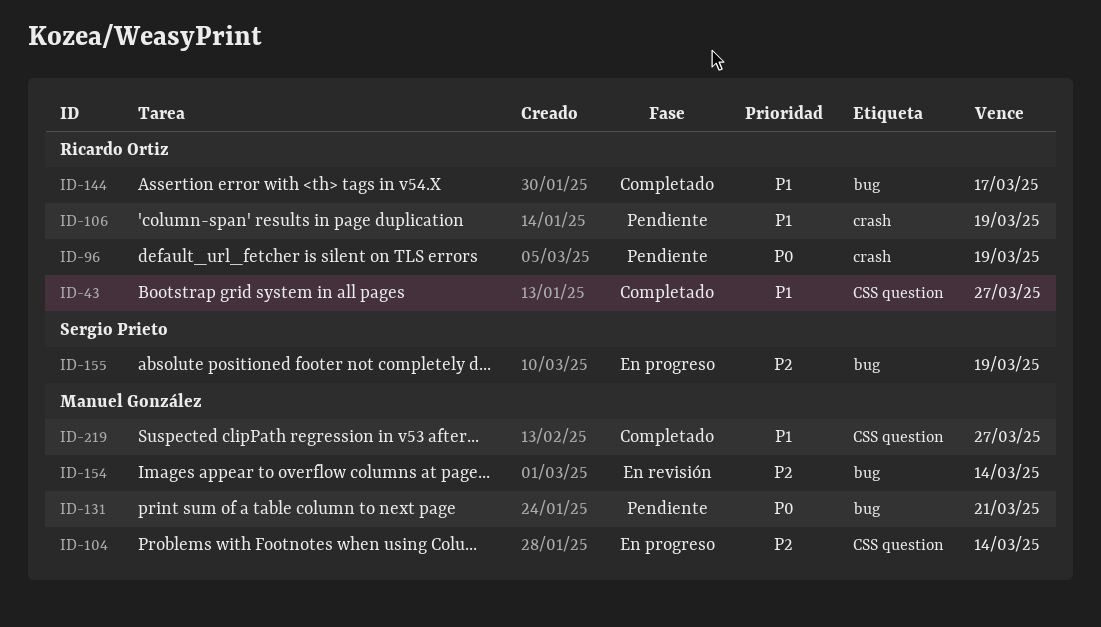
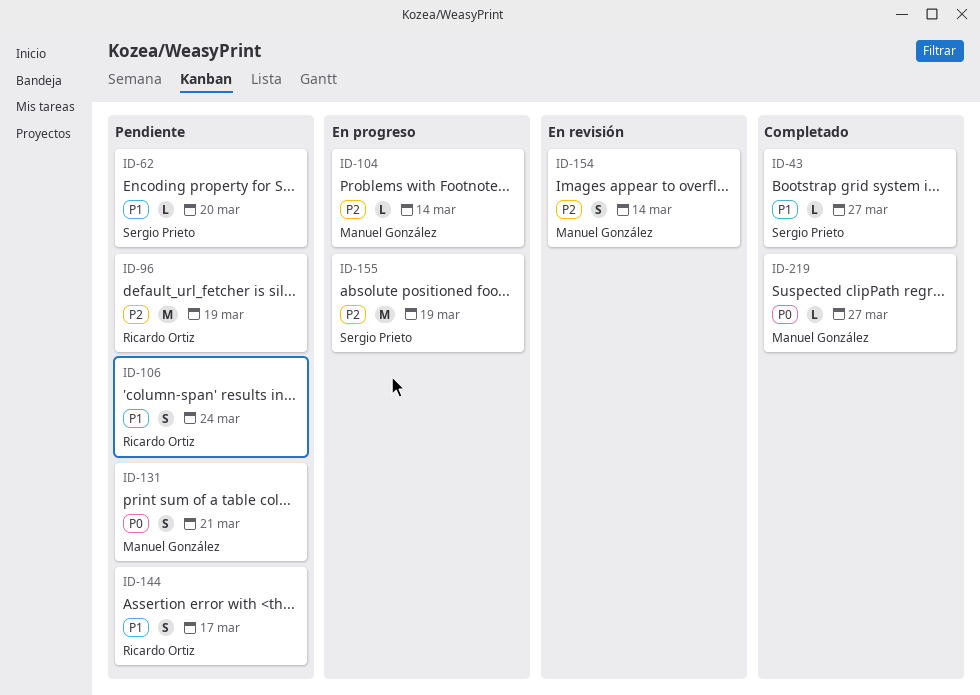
ID-43, owner: Ricardo Ortiz -> Sergio Prieto
ID-62: none -> present
ID-96, priority: P0 -> P2
ID-106, due: Mar 19 -> Mar 24
ID-144, status: Completado -> Pendiente
ID-219, priority: P1 -> P0

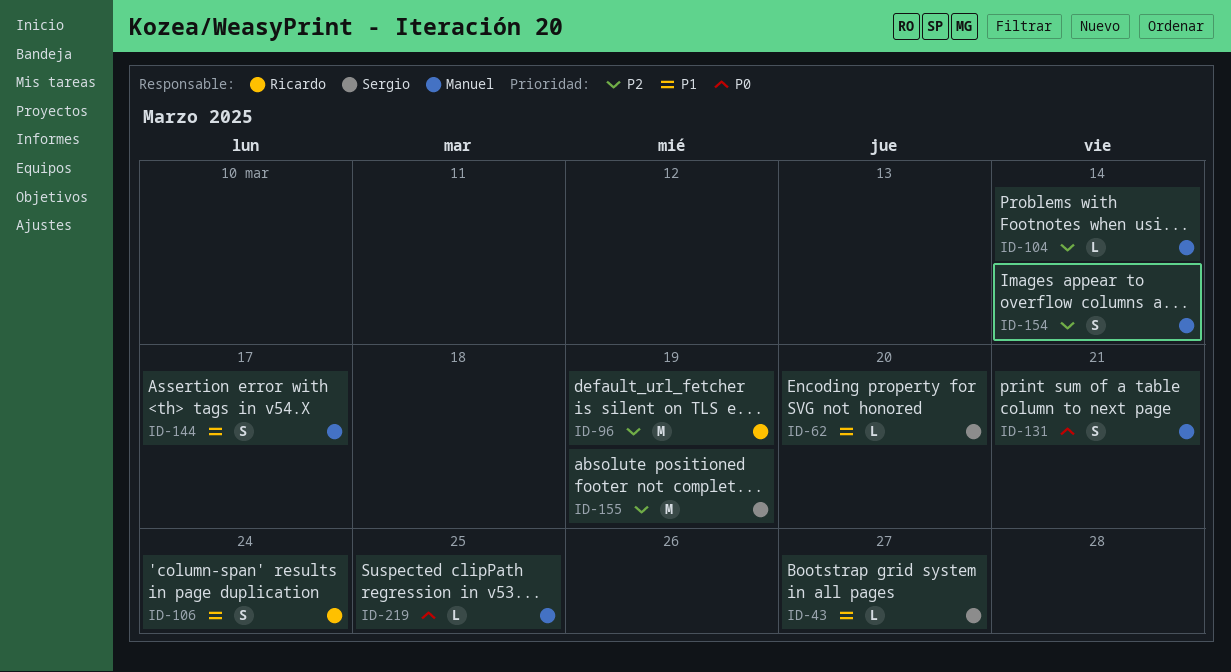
ID-144, owner: Ricardo Ortiz -> Manuel González
ID-219, due: Mar 27 -> Mar 25

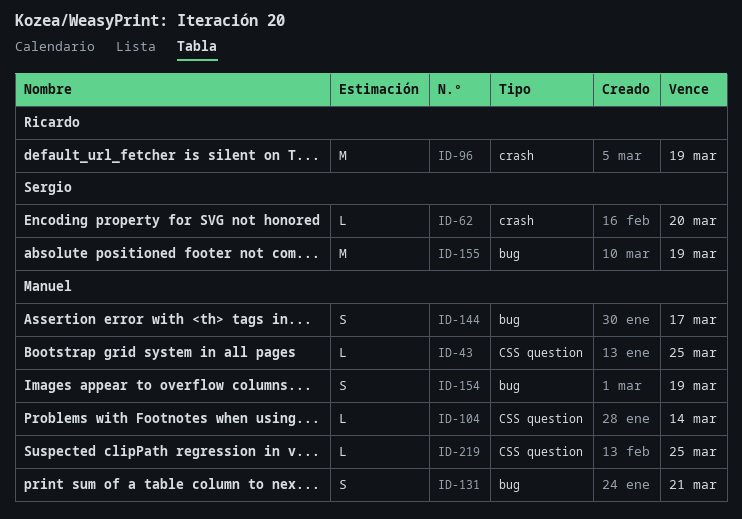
ID-43, owner: Sergio -> Manuel
ID-43, due: Mar 27 -> Mar 25
ID-106: present -> none
ID-154, due: Mar 14 -> Mar 19

